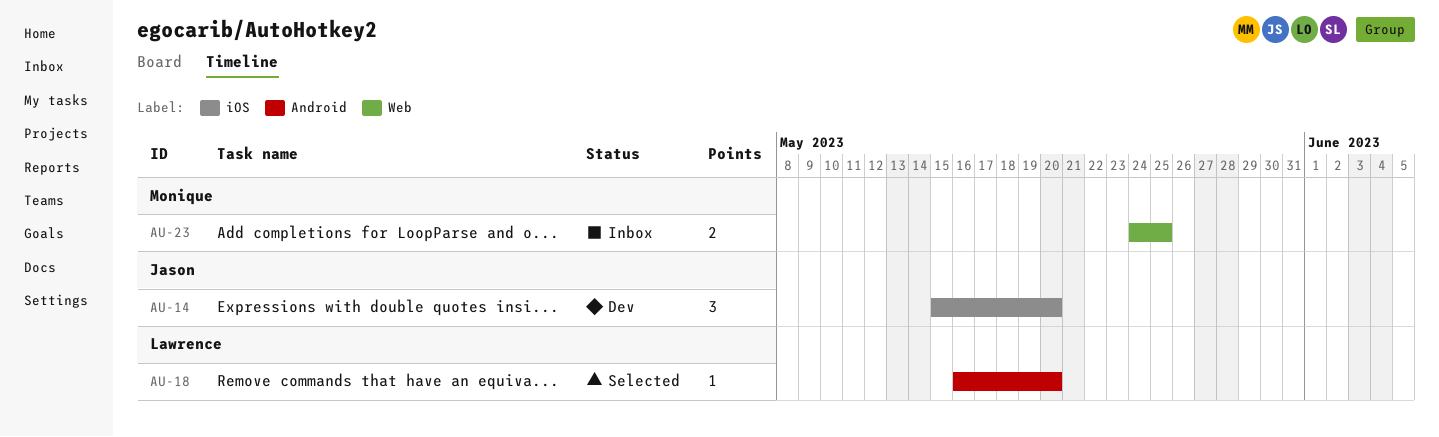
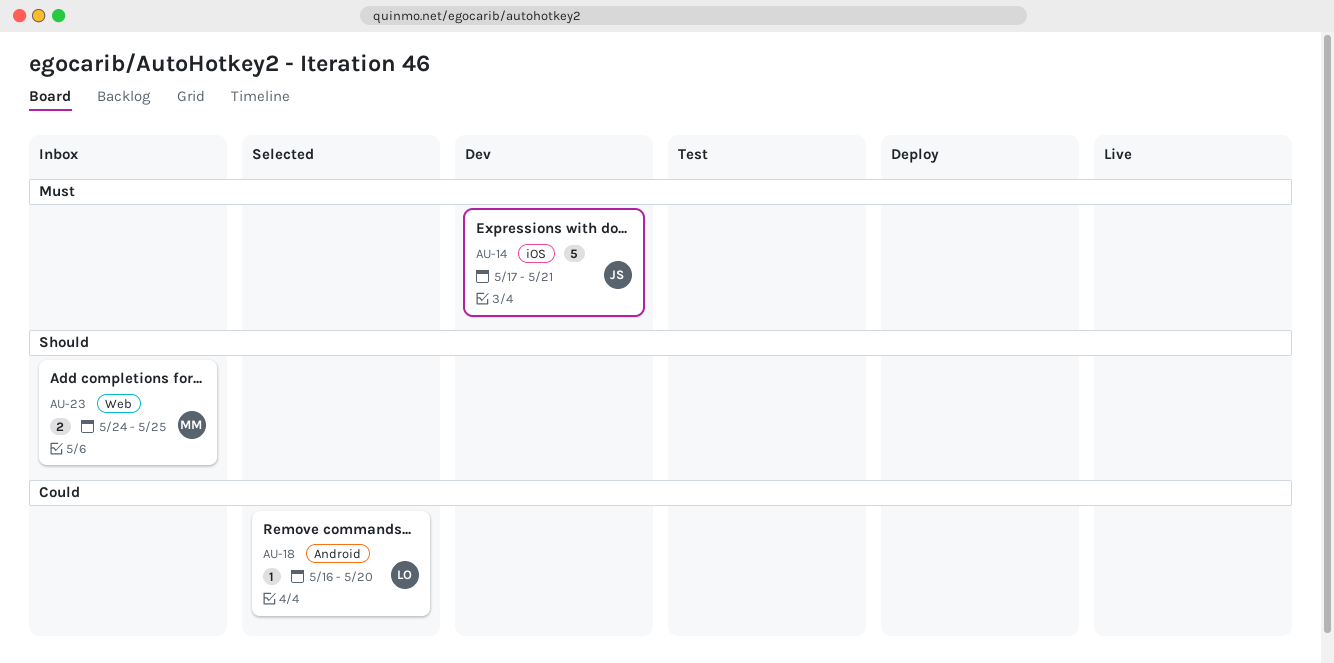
AU-14, estimate: 3 -> 5
AU-14, start: May 15 -> May 17
AU-14, due: May 20 -> May 21

